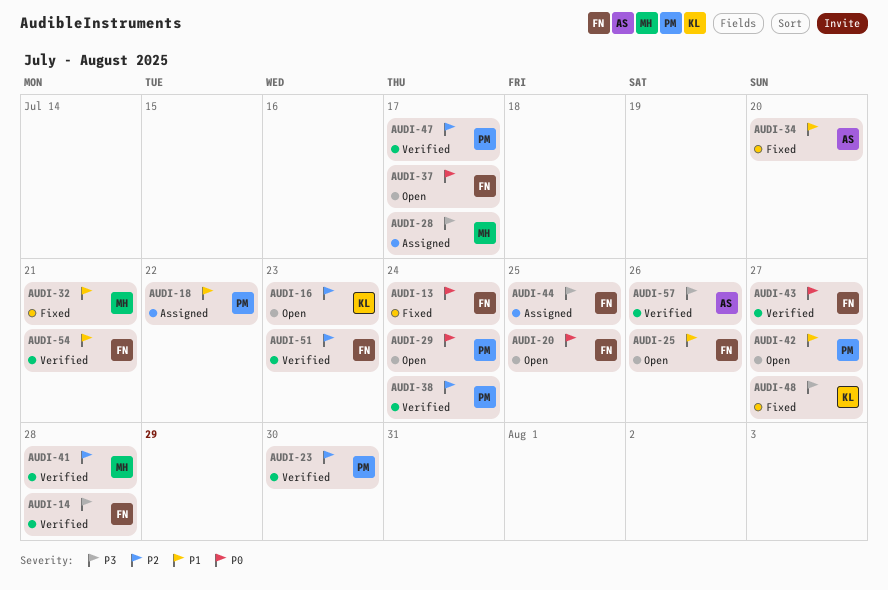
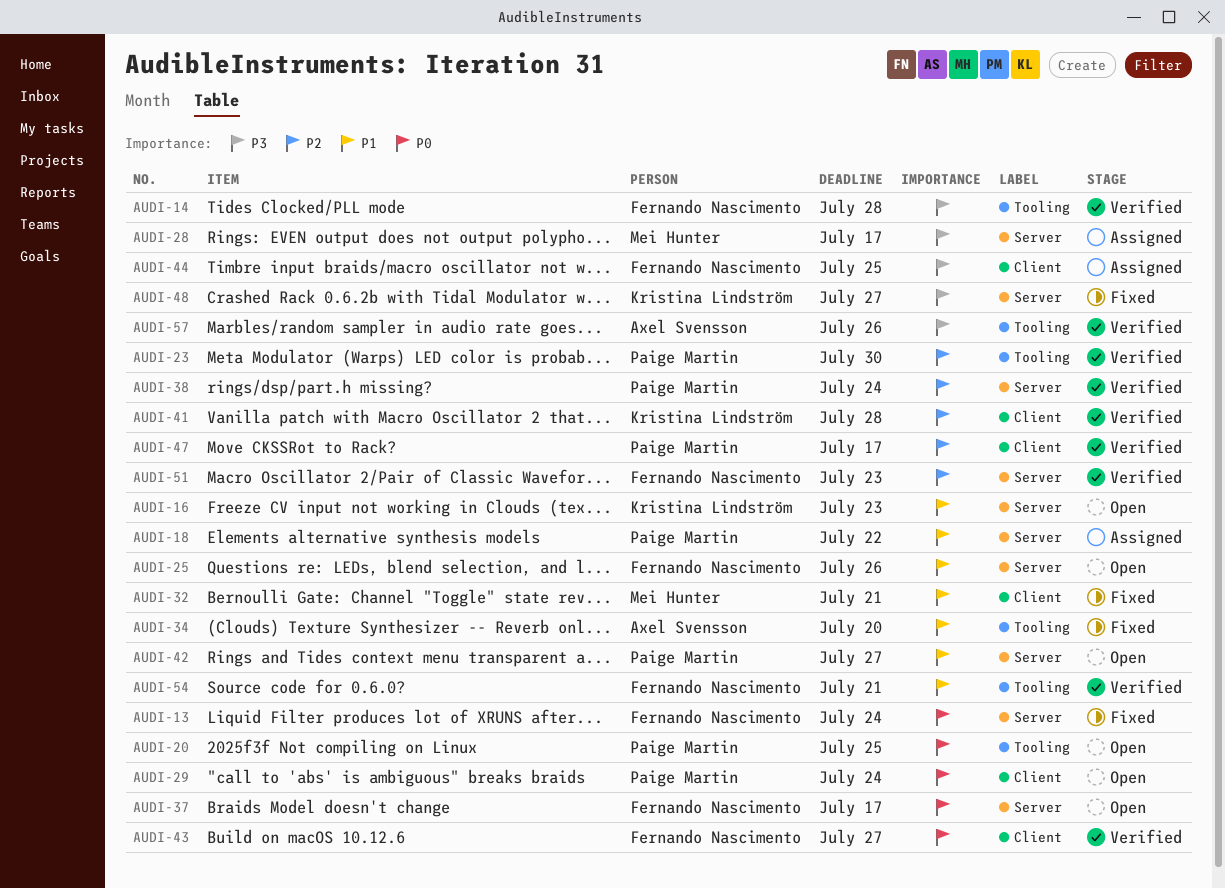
AUDI-16, priority: P2 -> P1
AUDI-20, owner: Fernando Nascimento -> Paige Martin
AUDI-41, owner: Mei Hunter -> Kristina Lindström

